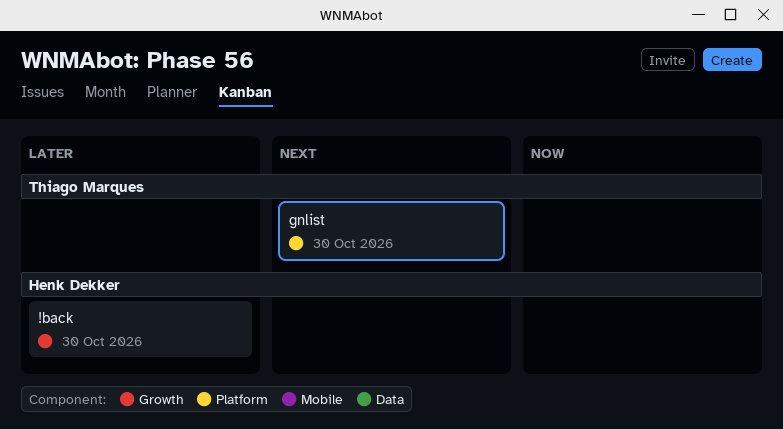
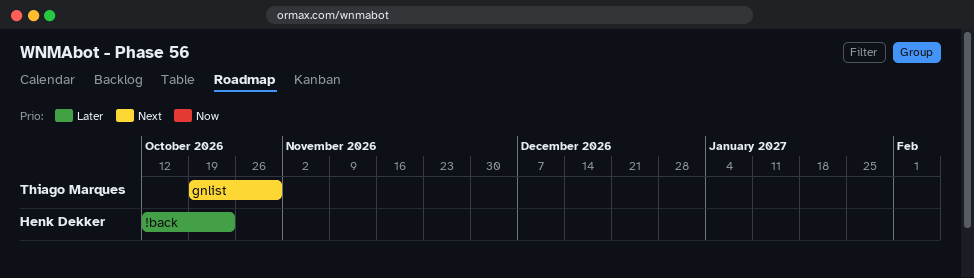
!back, due: Oct 30 -> Oct 23

